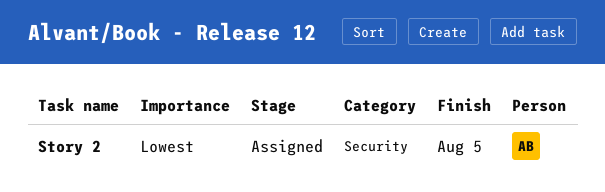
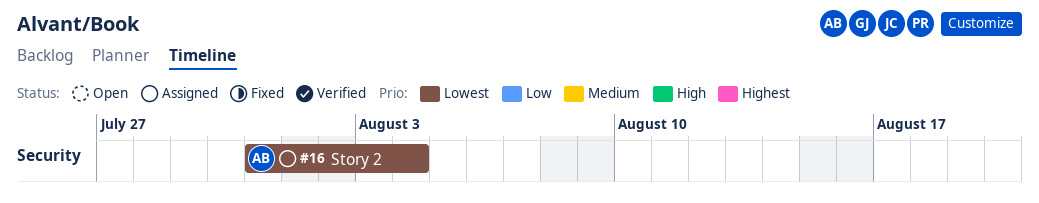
Story 2, due: Aug 5 -> Aug 4

